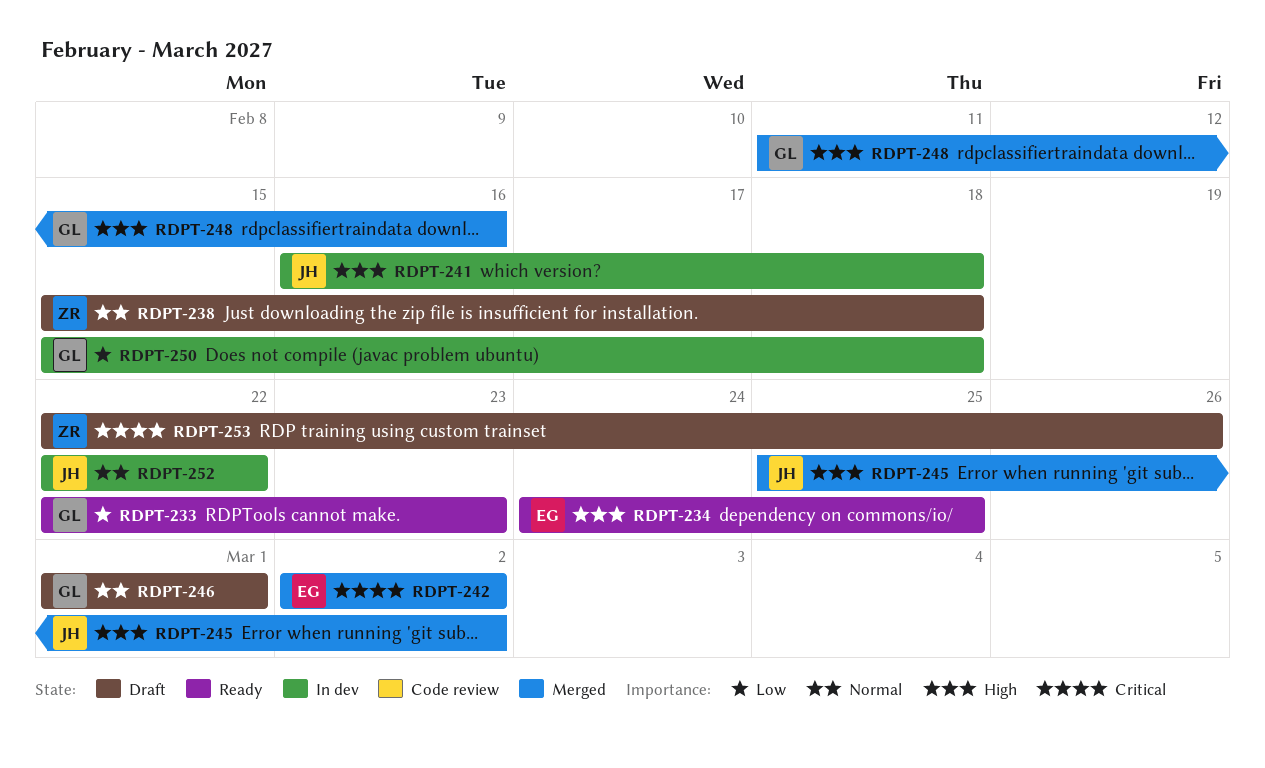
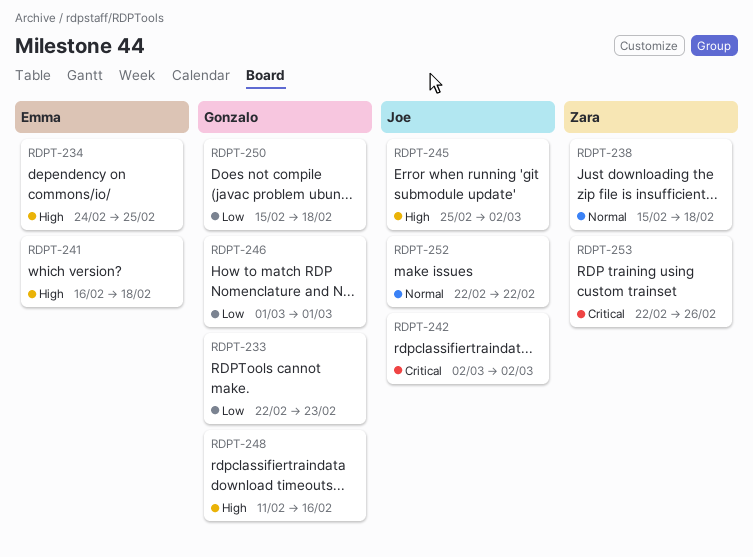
RDPT-241, owner: Joe -> Emma
RDPT-242, owner: Emma -> Joe
RDPT-246, priority: Normal -> Low

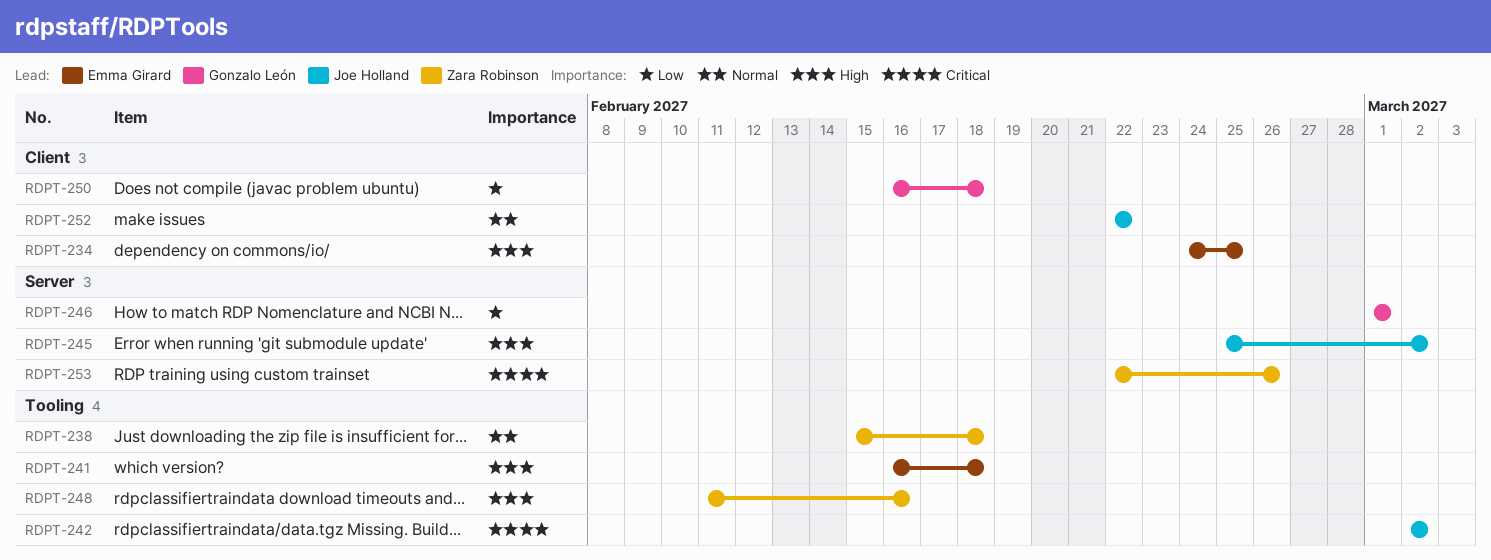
RDPT-233: present -> none
RDPT-248, owner: Gonzalo León -> Zara Robinson
RDPT-250, start: Feb 15 -> Feb 16

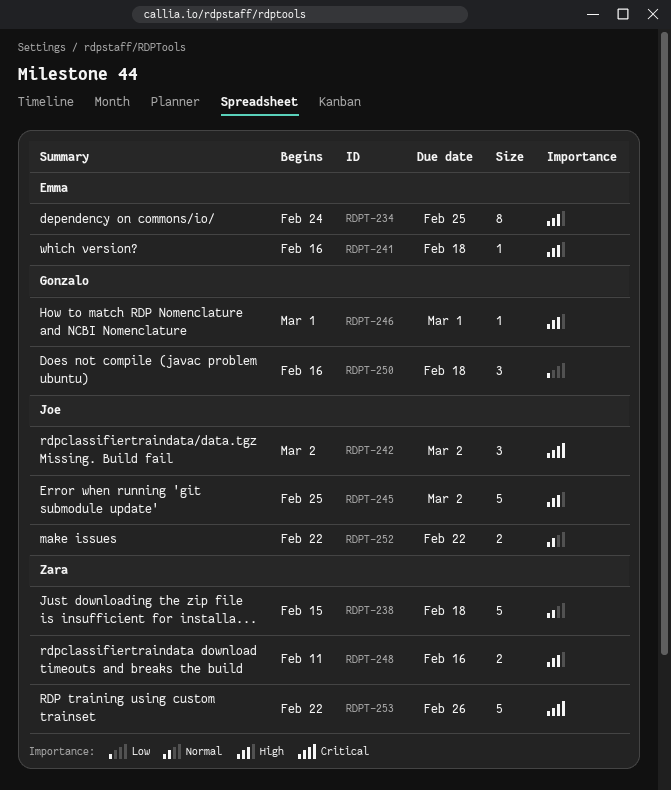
RDPT-246, priority: Low -> High

